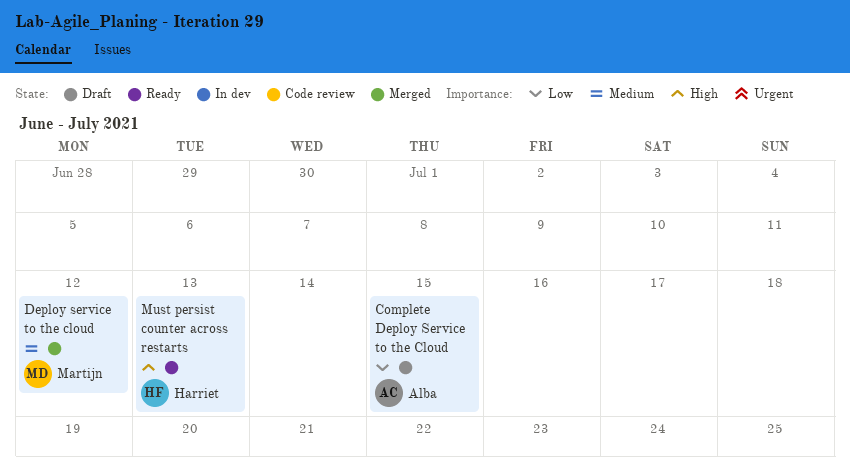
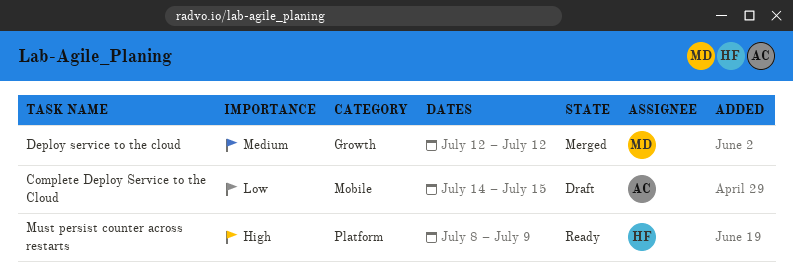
Must persist counter across restarts, due: Jul 13 -> Jul 9

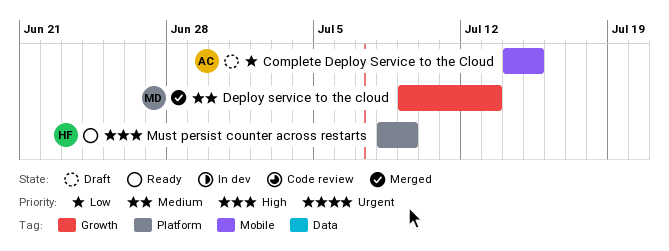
Deploy service to the cloud, start: Jul 12 -> Jul 9
Deploy service to the cloud, due: Jul 12 -> Jul 13

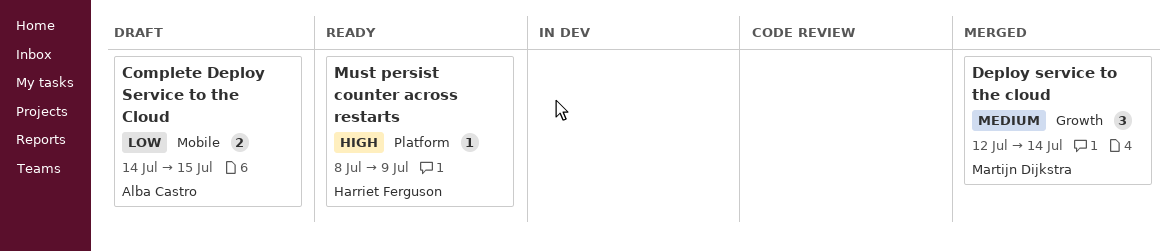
Deploy service to the cloud, start: Jul 9 -> Jul 12
Deploy service to the cloud, due: Jul 13 -> Jul 14

